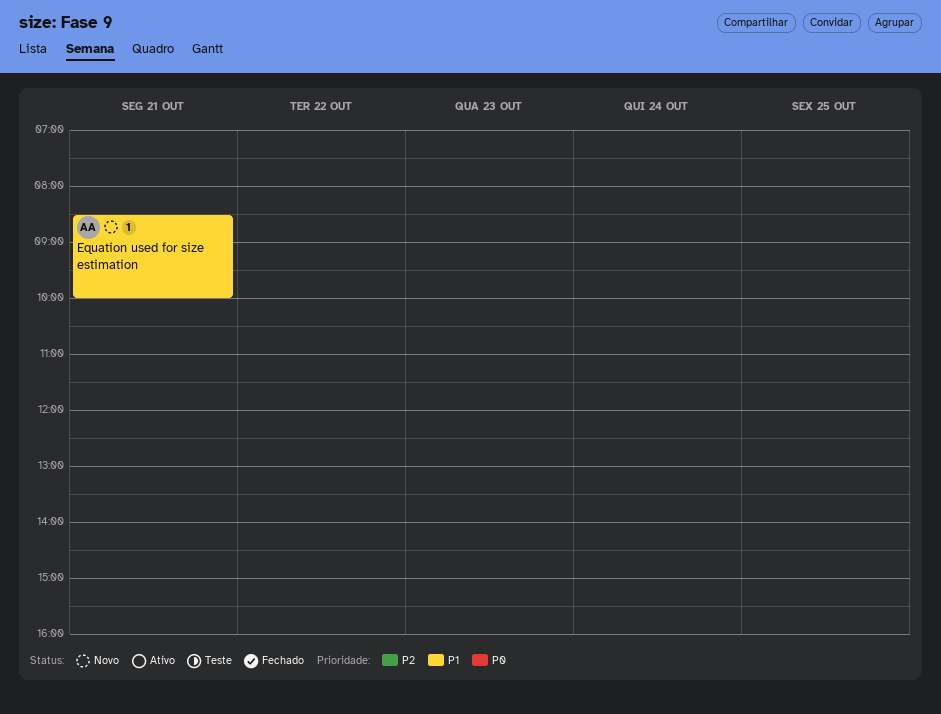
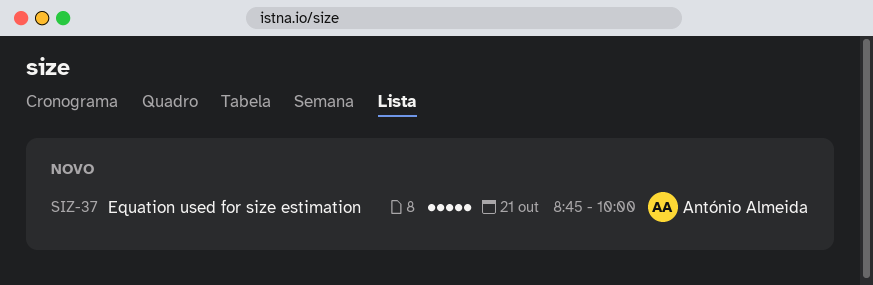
Equation used for size estimation, estimate: 1 -> 5
Equation used for size estimation, begins: 08:30 -> 08:45

